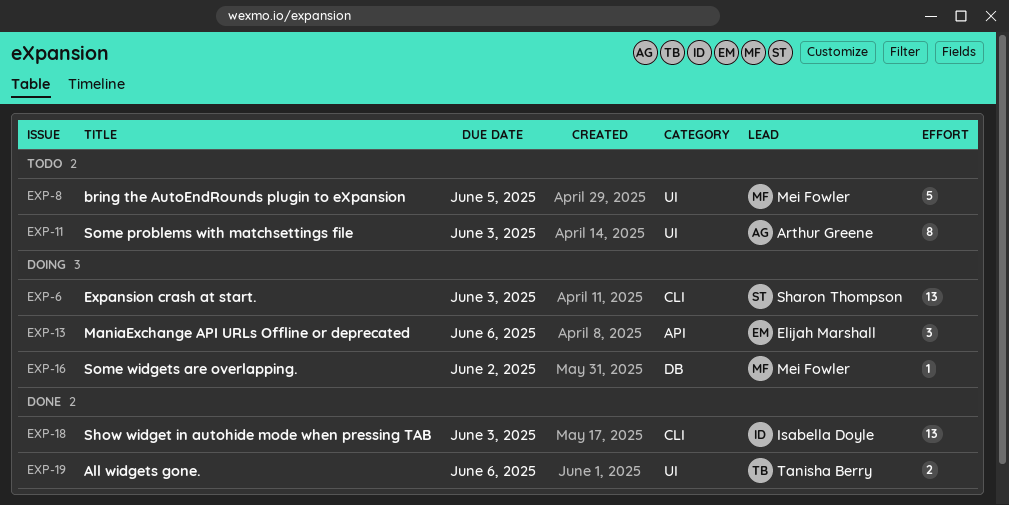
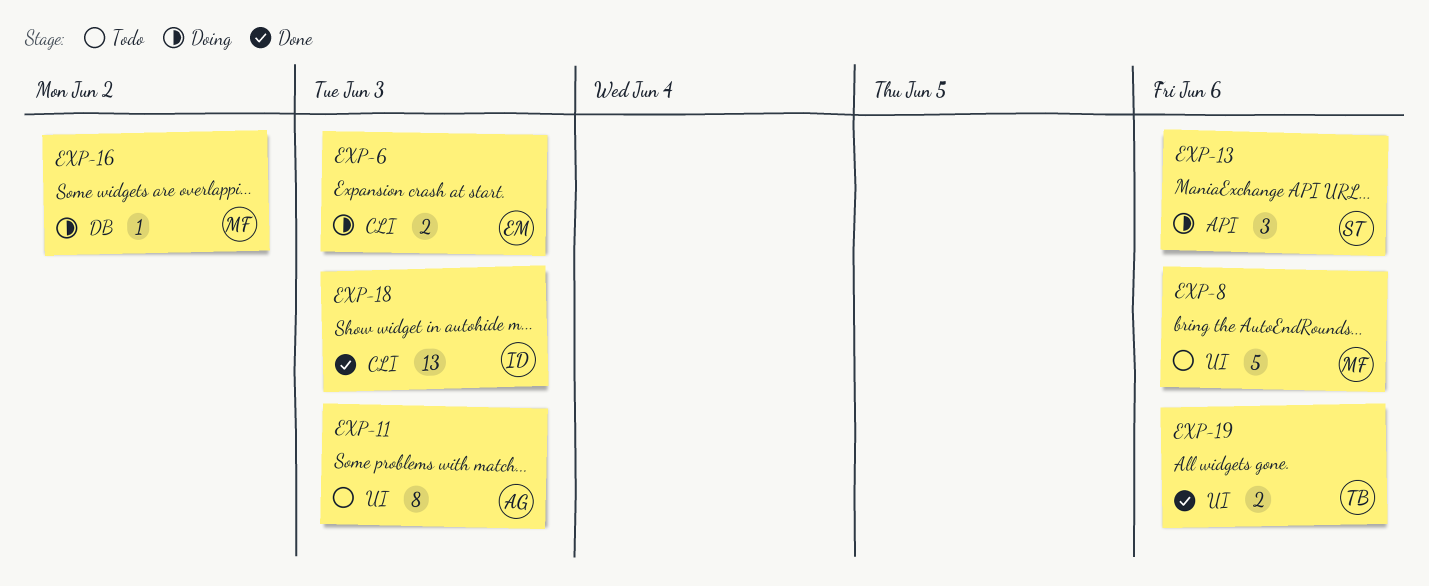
EXP-6, owner: Sharon Thompson -> Elijah Marshall
EXP-6, estimate: 13 -> 2
EXP-8, due: Jun 5 -> Jun 6
EXP-13, owner: Elijah Marshall -> Sharon Thompson

